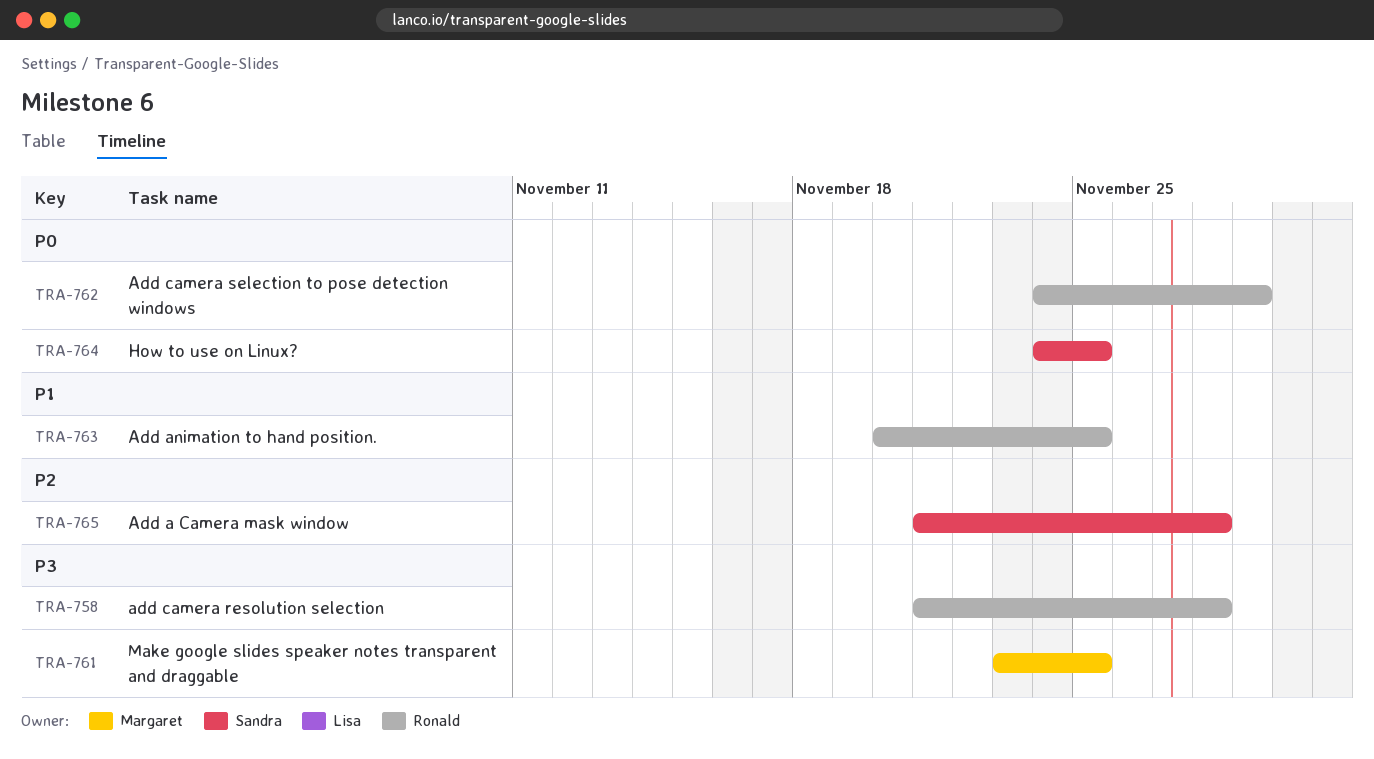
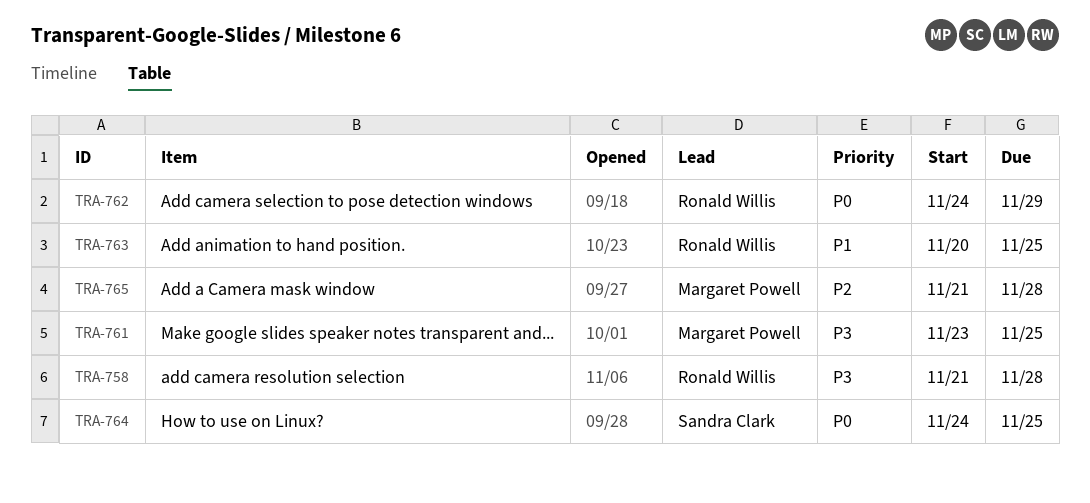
TRA-765, owner: Sandra Clark -> Margaret Powell

